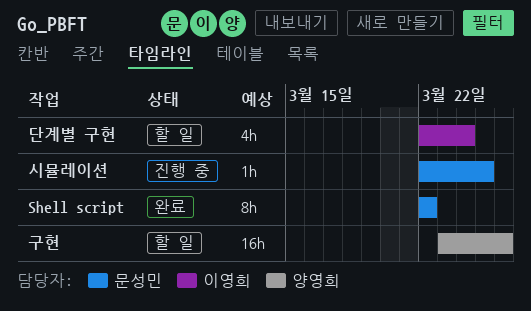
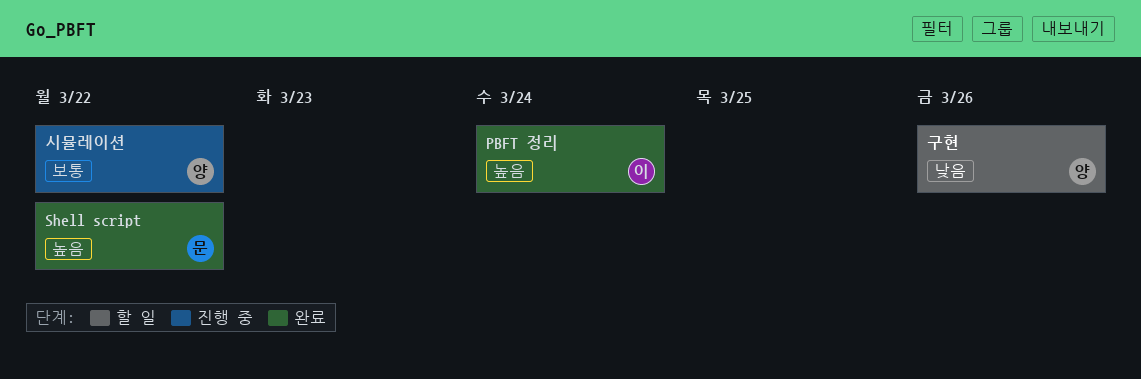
PBFT 정리: none -> present
단계별 구현: present -> none
시뮬레이션, owner: 문성민 -> 양영희
시뮬레이션, due: Mar 25 -> Mar 22

